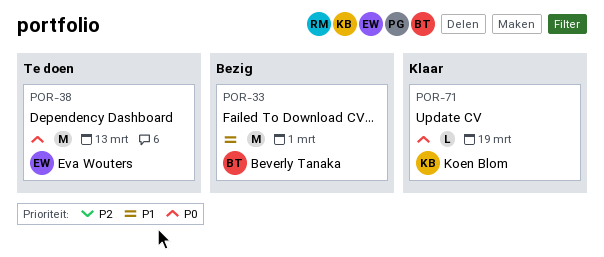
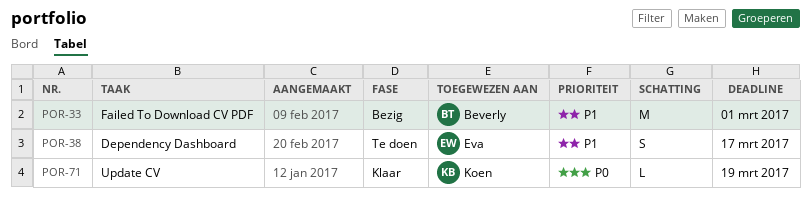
POR-38, priority: P0 -> P1
POR-38, estimate: M -> S
POR-38, due: Mar 13 -> Mar 17

